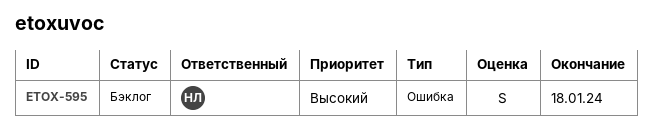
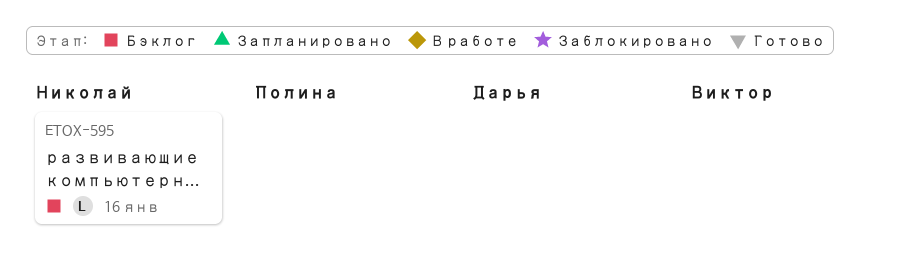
ETOX-595, estimate: S -> L
ETOX-595, due: Jan 18 -> Jan 16

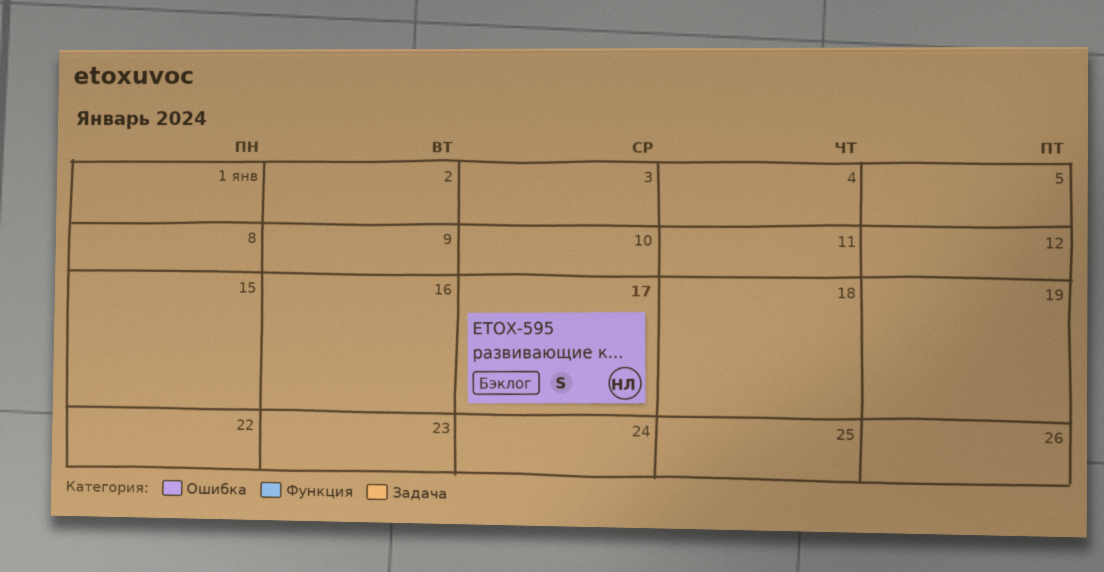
ETOX-595, estimate: L -> S
ETOX-595, due: Jan 16 -> Jan 17

